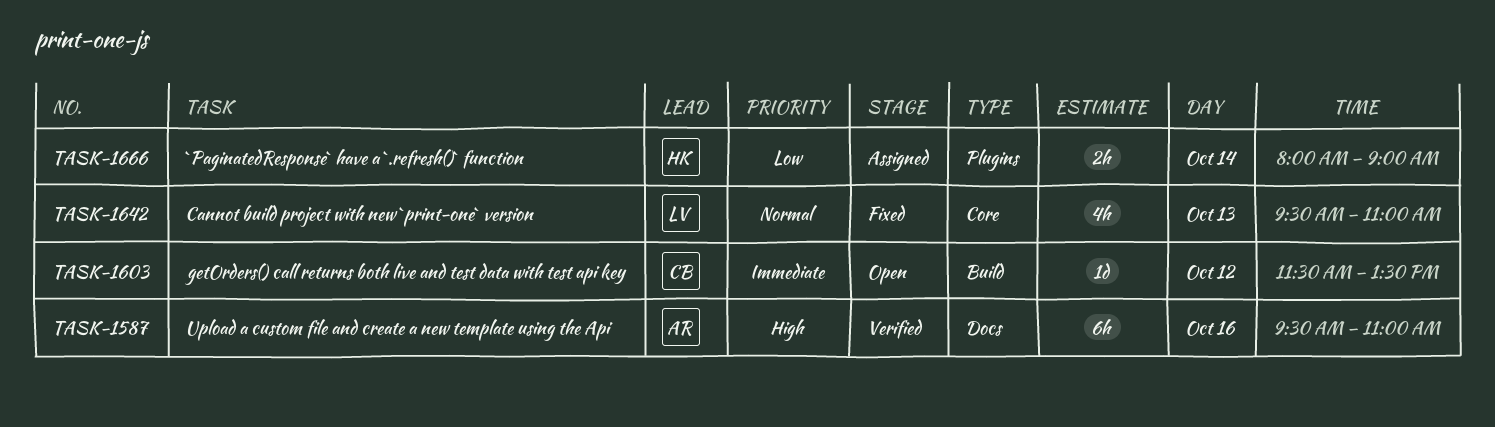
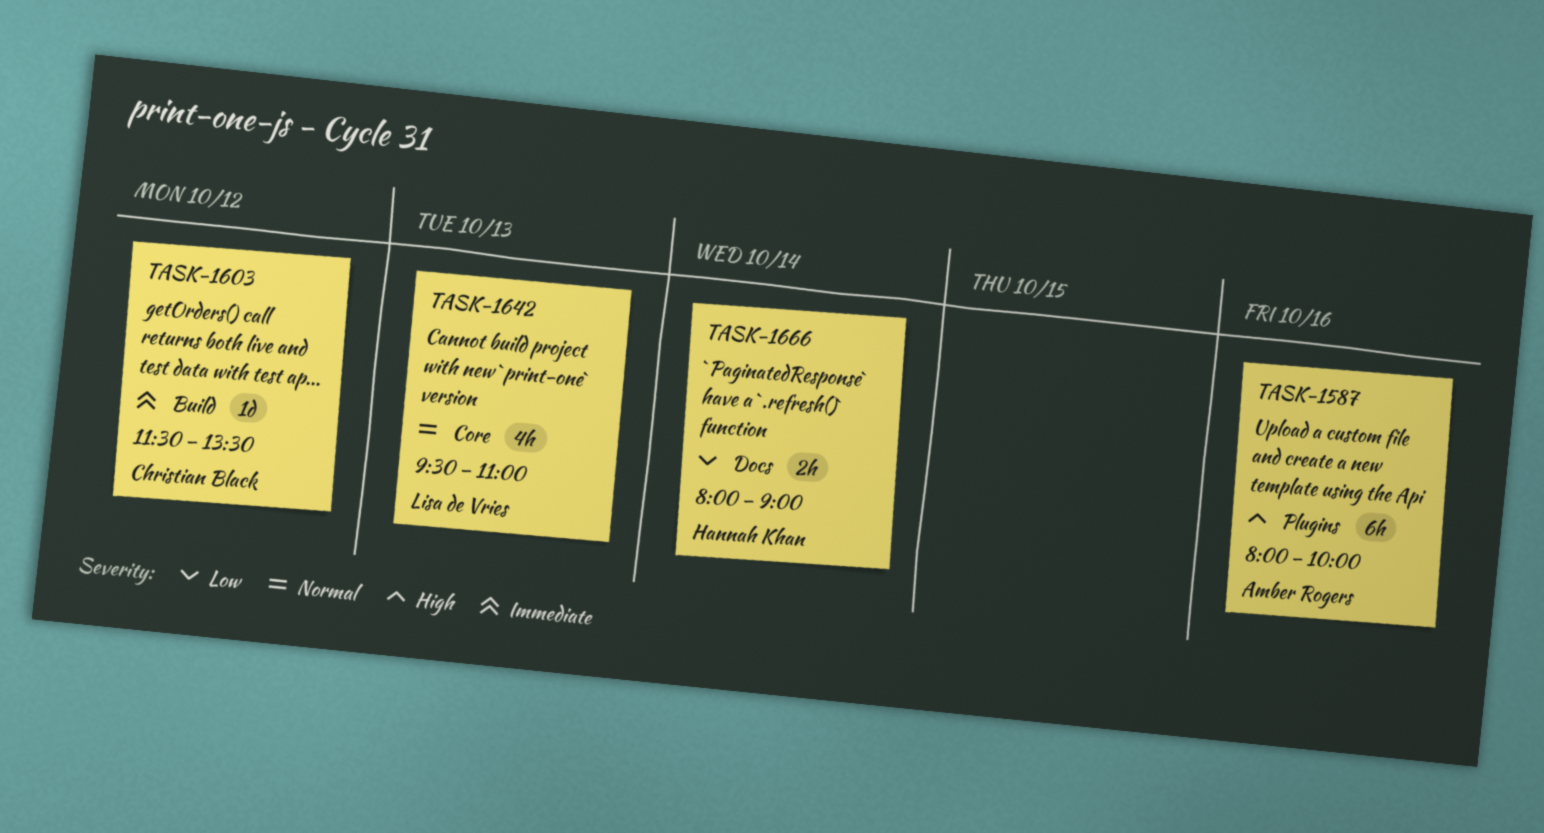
TASK-1587, label: Docs -> Plugins
TASK-1587, begins: 09:30 -> 08:00
TASK-1587, ends: 11:00 -> 10:00
TASK-1666, label: Plugins -> Docs

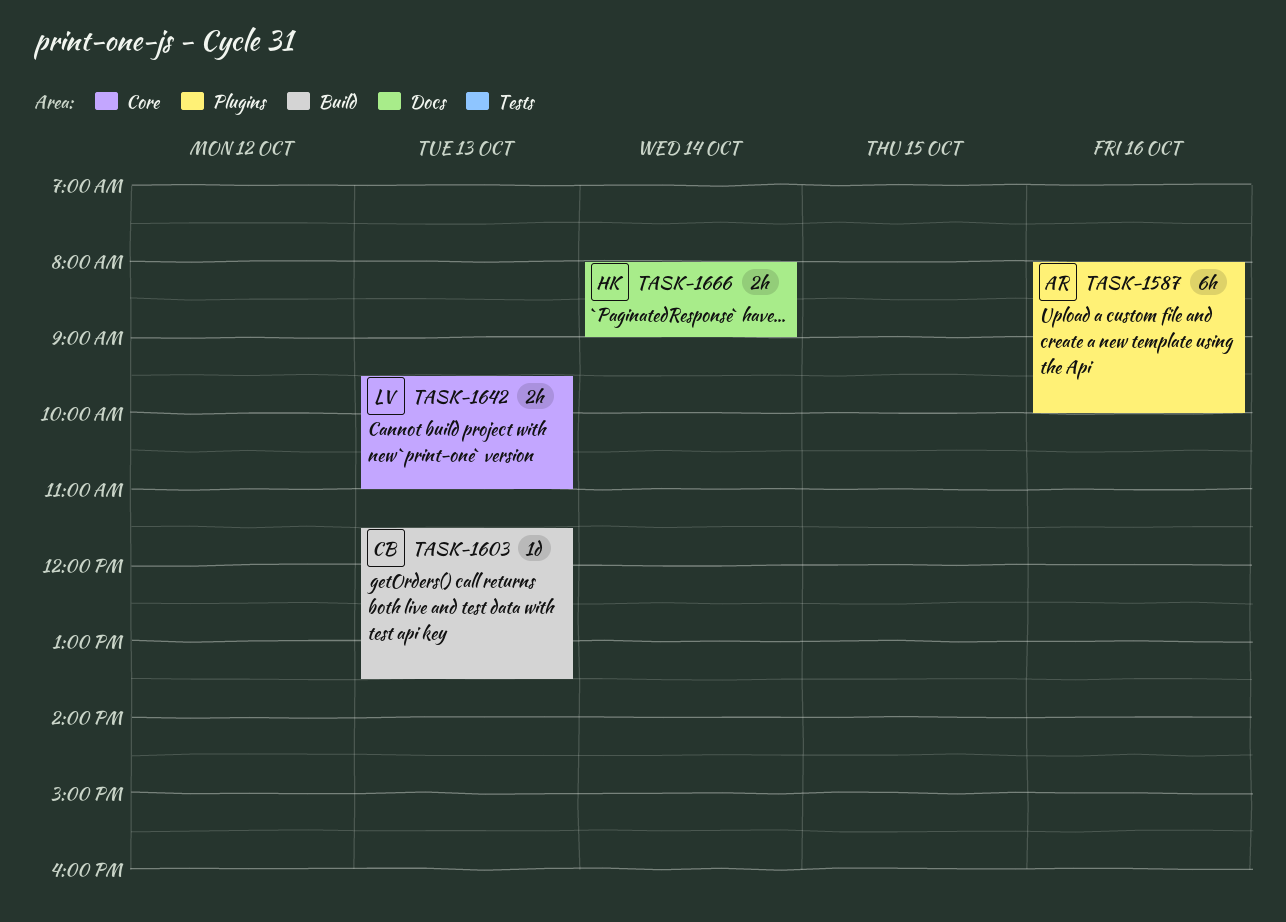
TASK-1603, day: Oct 12 -> Oct 13
TASK-1642, estimate: 4h -> 2h

